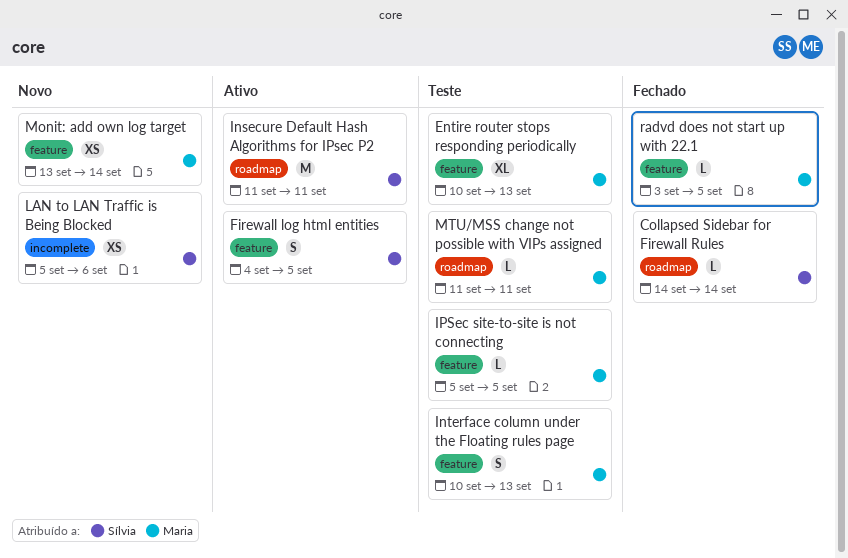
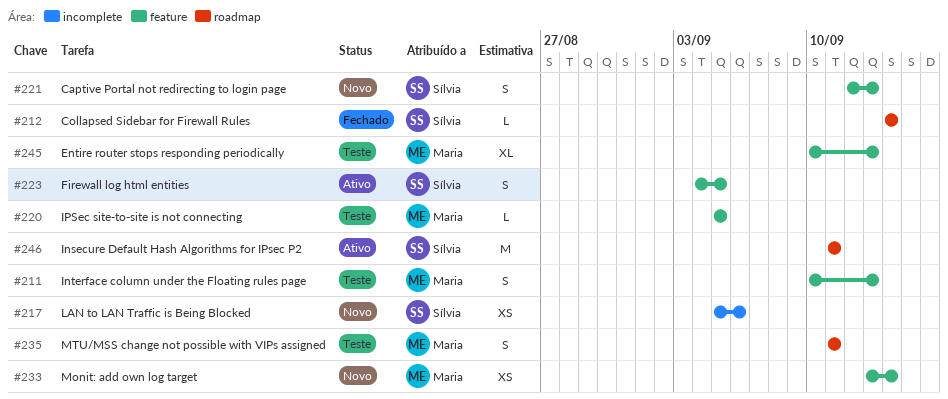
Captive Portal not redirecting to login page: none -> present
MTU/MSS change not possible with VIPs assigned, estimate: L -> S
radvd does not start up with 22.1: present -> none

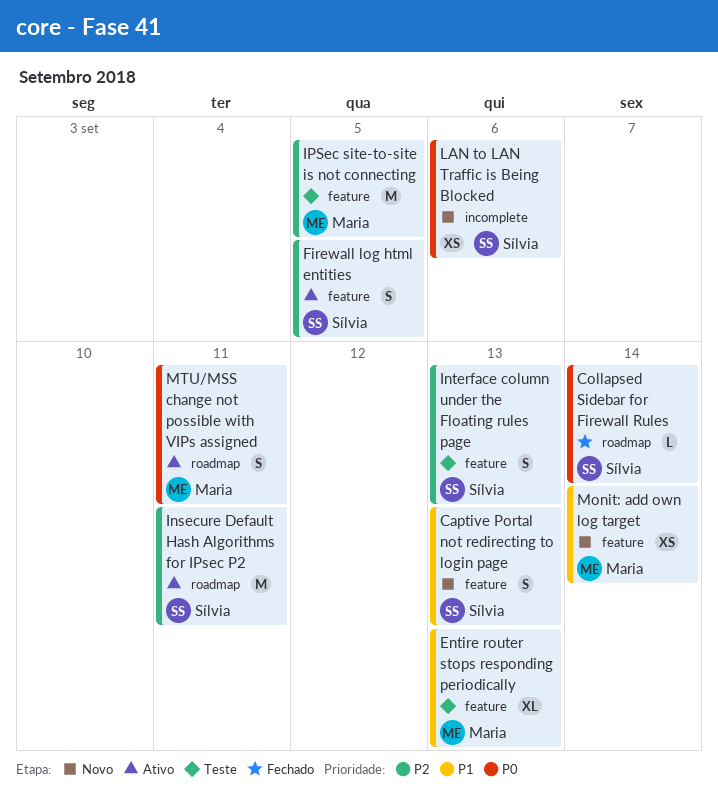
Interface column under the Floating rules page, owner: Maria -> Sílvia
IPSec site-to-site is not connecting, estimate: L -> M
MTU/MSS change not possible with VIPs assigned, status: Teste -> Ativo

